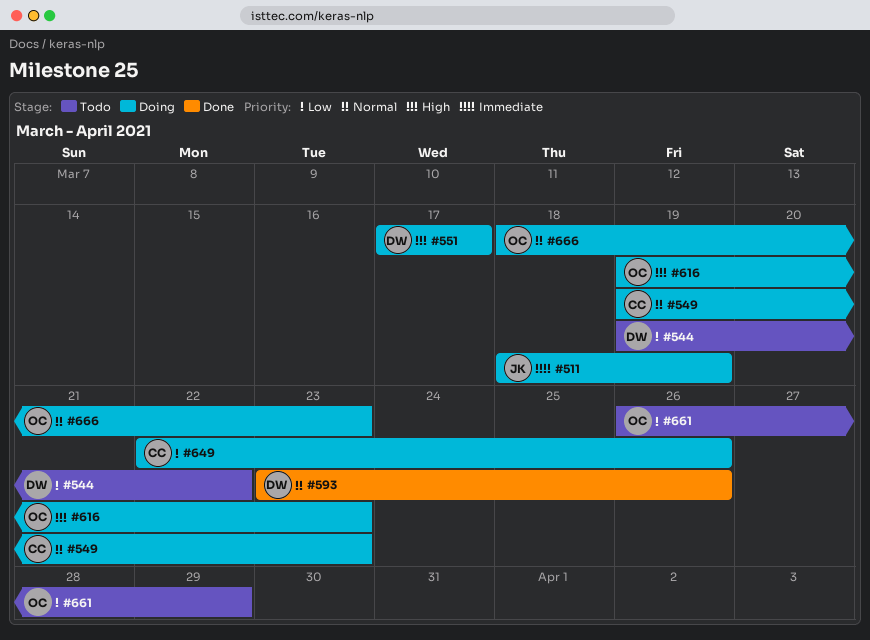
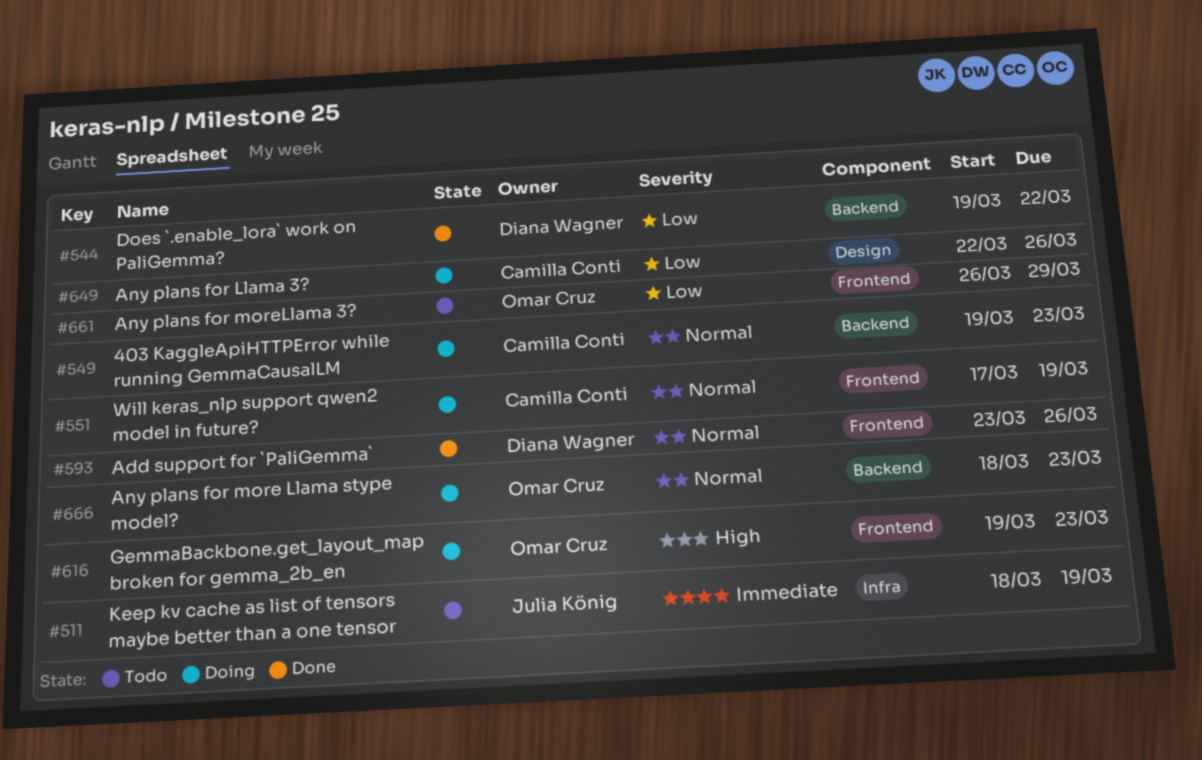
#511, status: Doing -> Todo
#544, status: Todo -> Done
#551, owner: Diana Wagner -> Camilla Conti
#551, priority: High -> Normal
#551, due: Mar 17 -> Mar 19

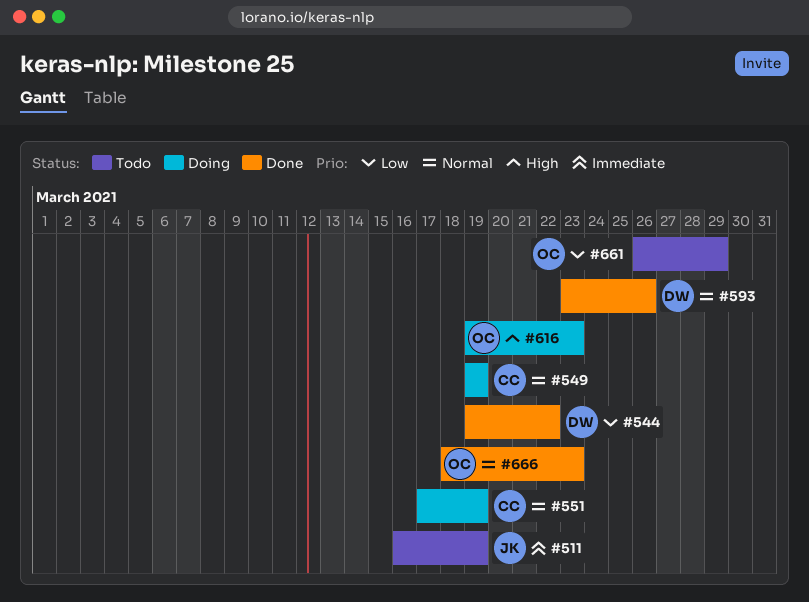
#511, start: Mar 18 -> Mar 16
#549, due: Mar 23 -> Mar 19
#649: present -> none
#666, status: Doing -> Done

